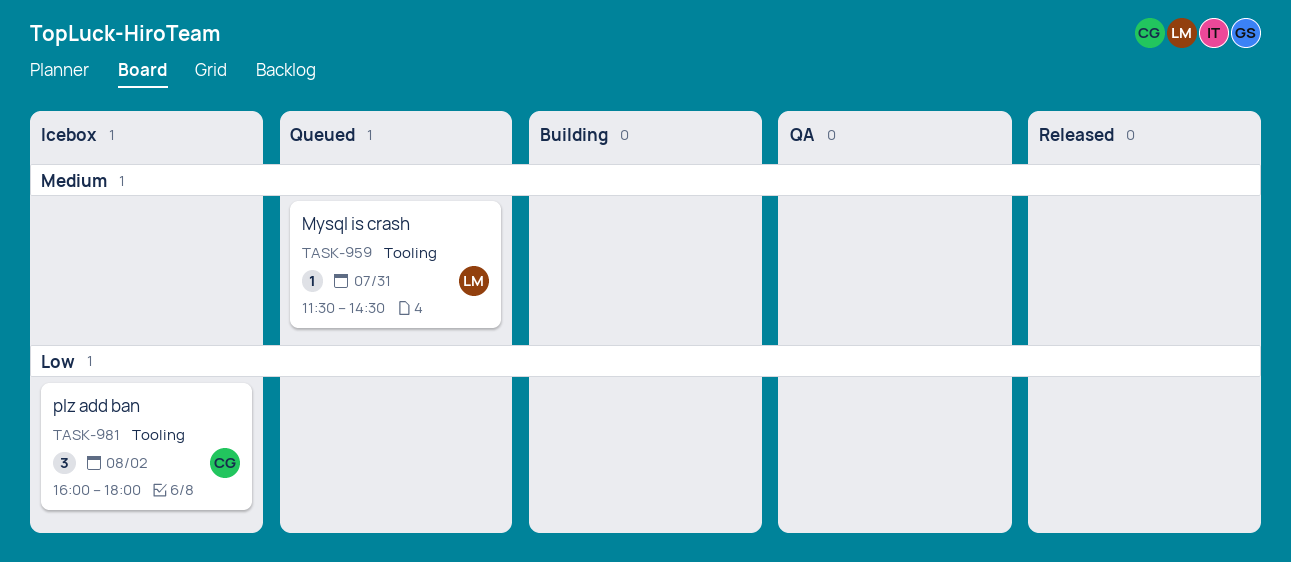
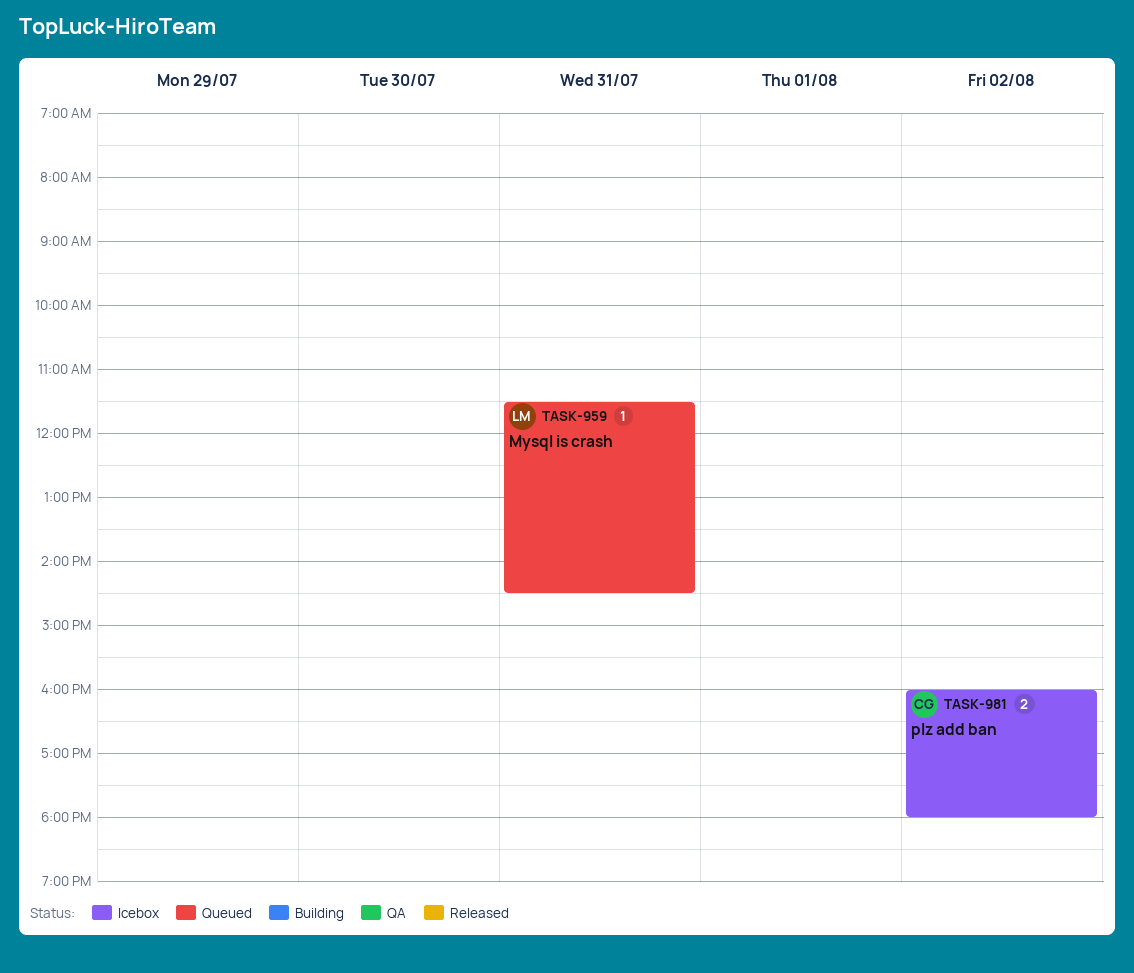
TASK-981, estimate: 3 -> 2

